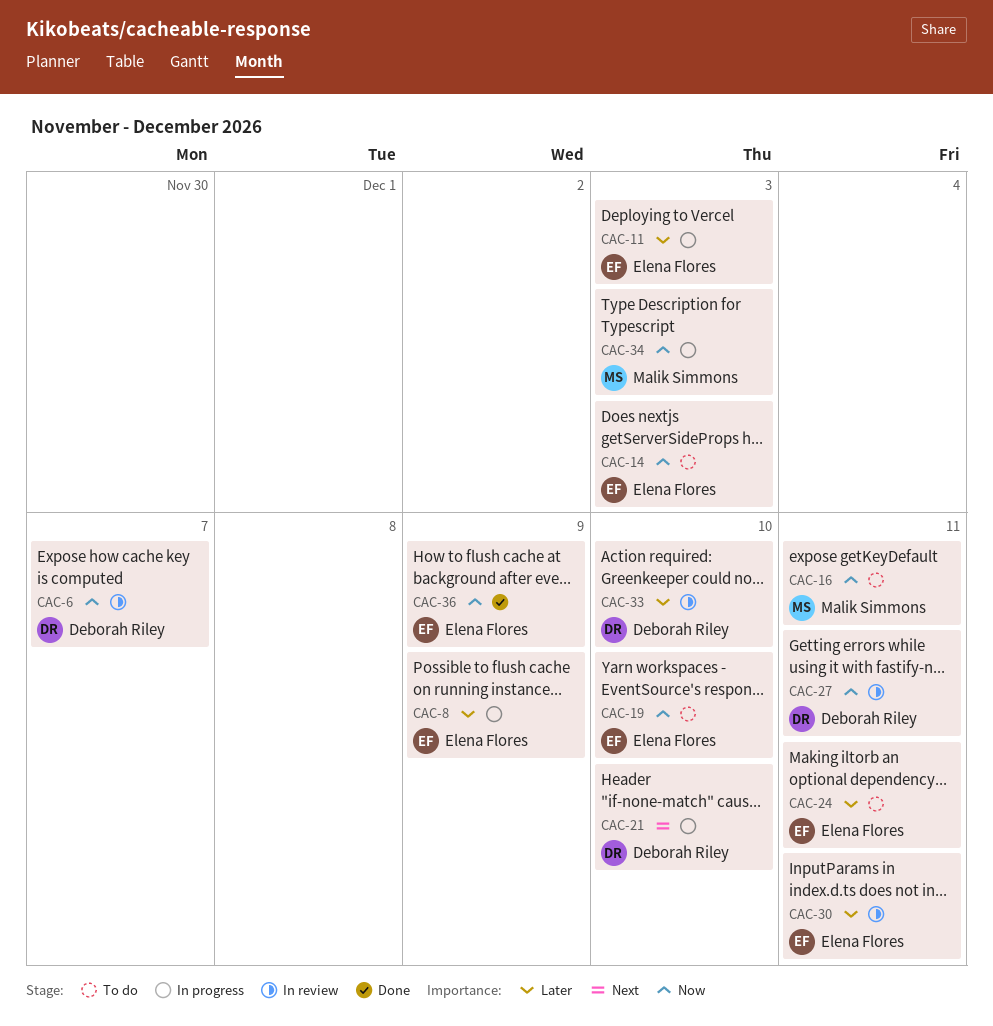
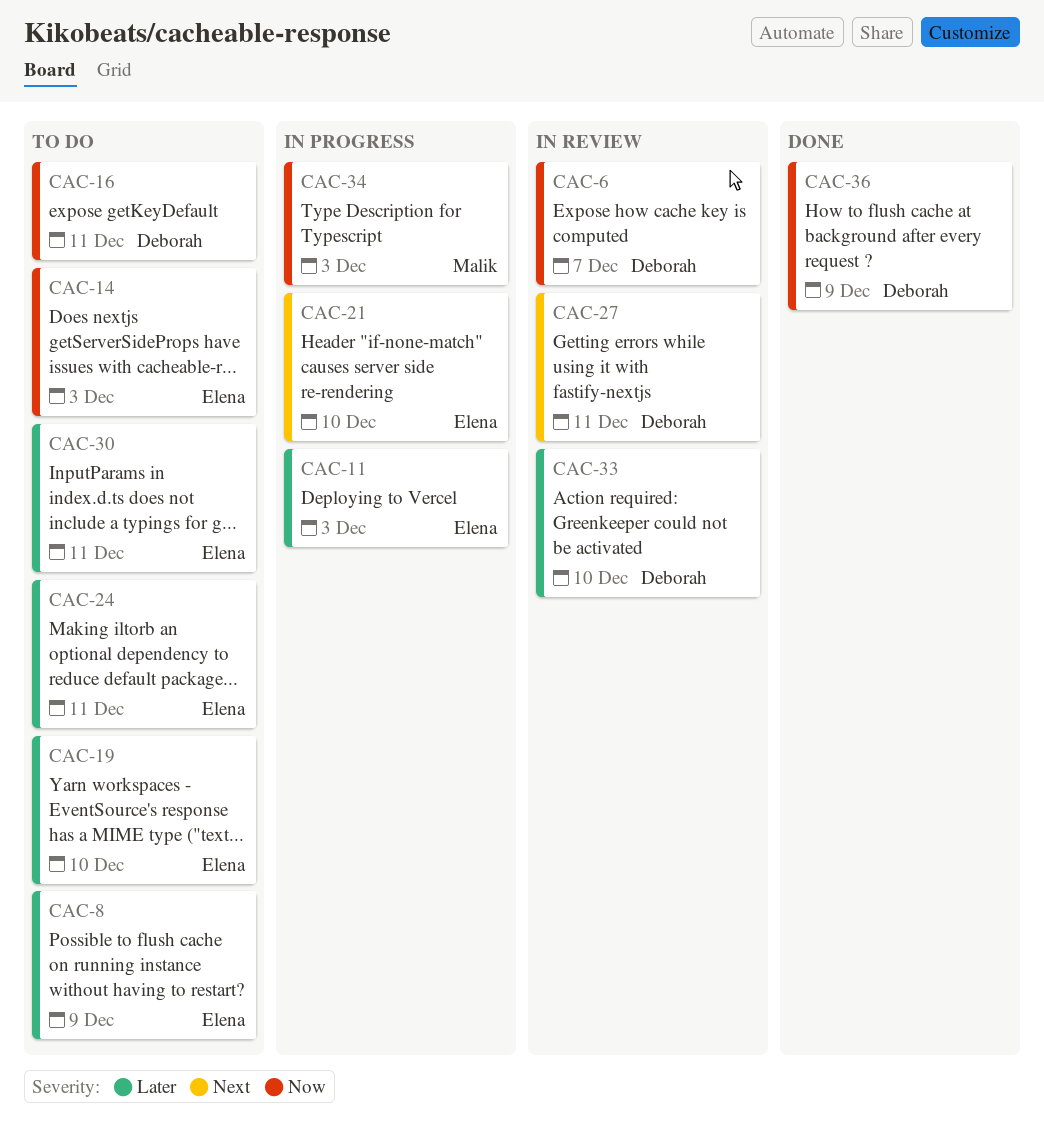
CAC-8, status: In progress -> To do
CAC-16, owner: Malik Simmons -> Deborah Riley
CAC-19, priority: Now -> Later
CAC-21, owner: Deborah Riley -> Elena Flores
CAC-27, priority: Now -> Next
CAC-30, status: In review -> To do
CAC-36, owner: Elena Flores -> Deborah Riley

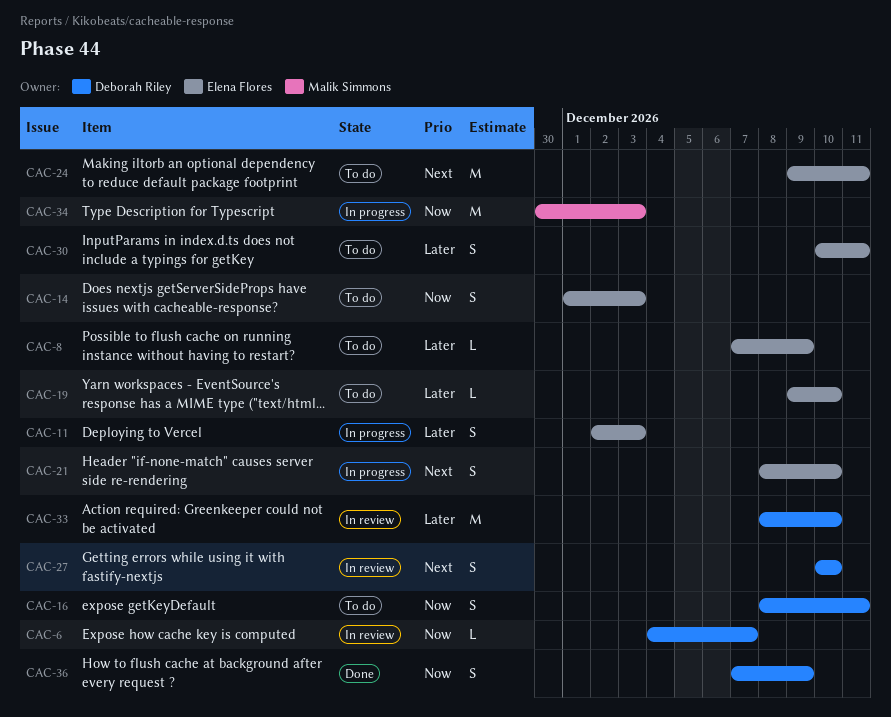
CAC-24, priority: Later -> Next
CAC-27, due: Dec 11 -> Dec 10

